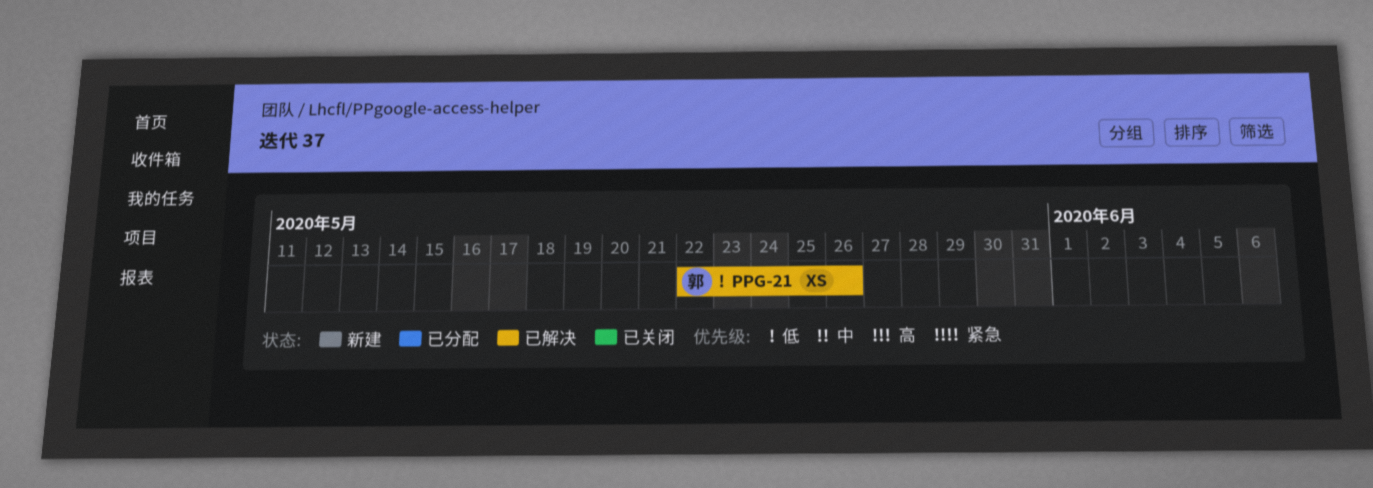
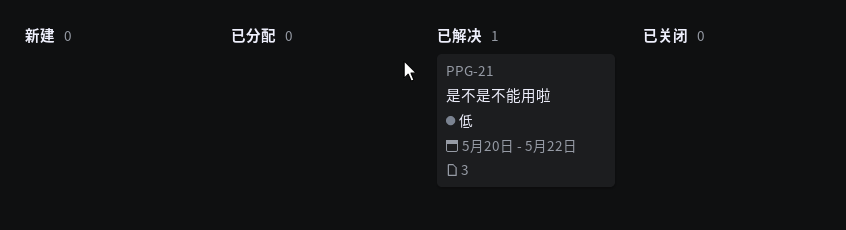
PPG-21, start: May 22 -> May 20
PPG-21, due: May 26 -> May 22

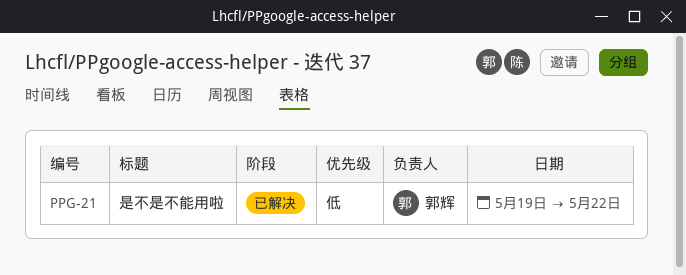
PPG-21, start: May 20 -> May 19

